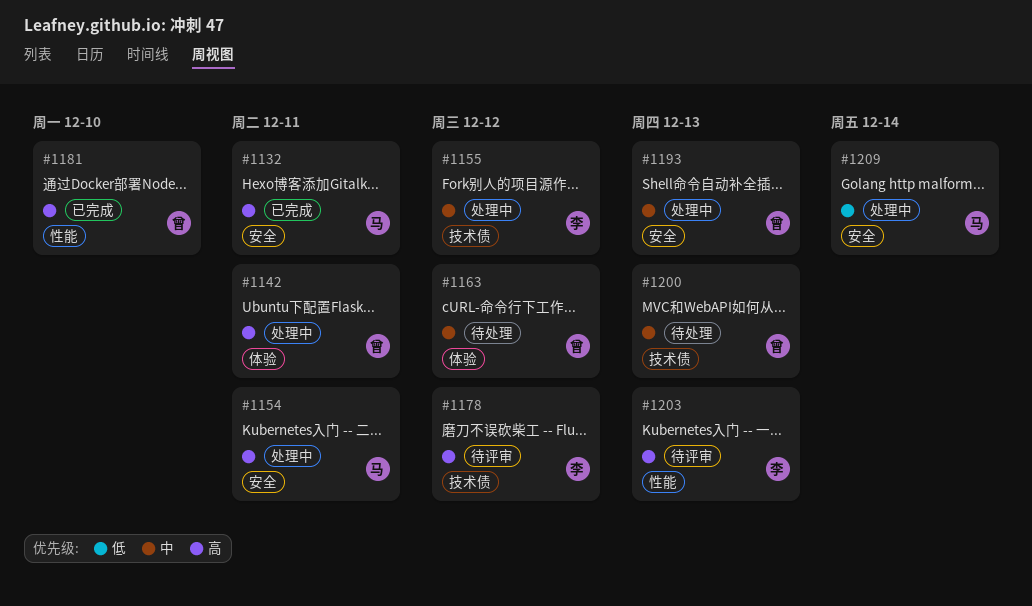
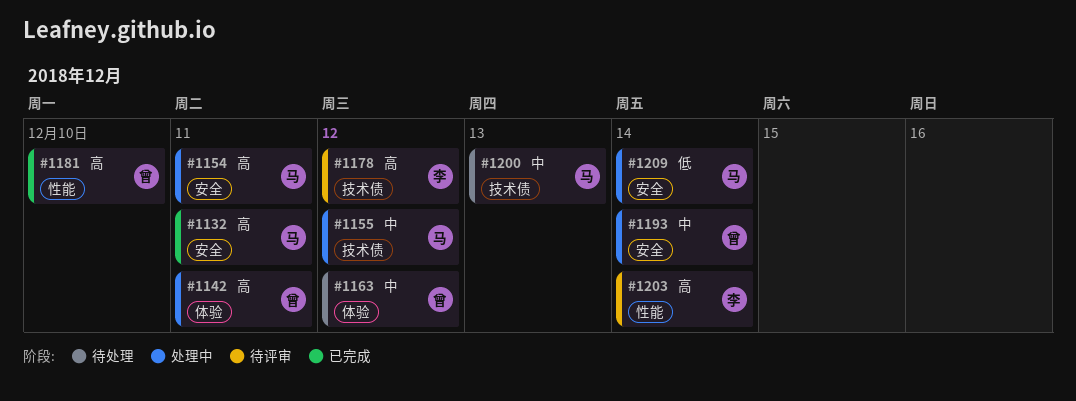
#1155, owner: 李 -> 马
#1193, due: Dec 13 -> Dec 14
#1200, owner: 曾 -> 马
#1203, due: Dec 13 -> Dec 14

